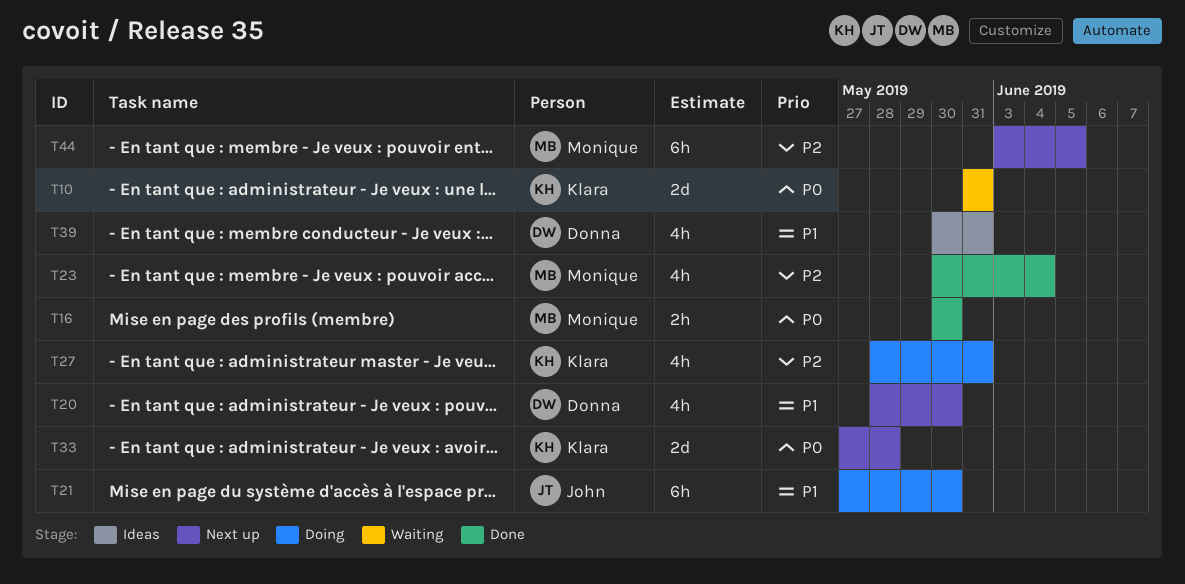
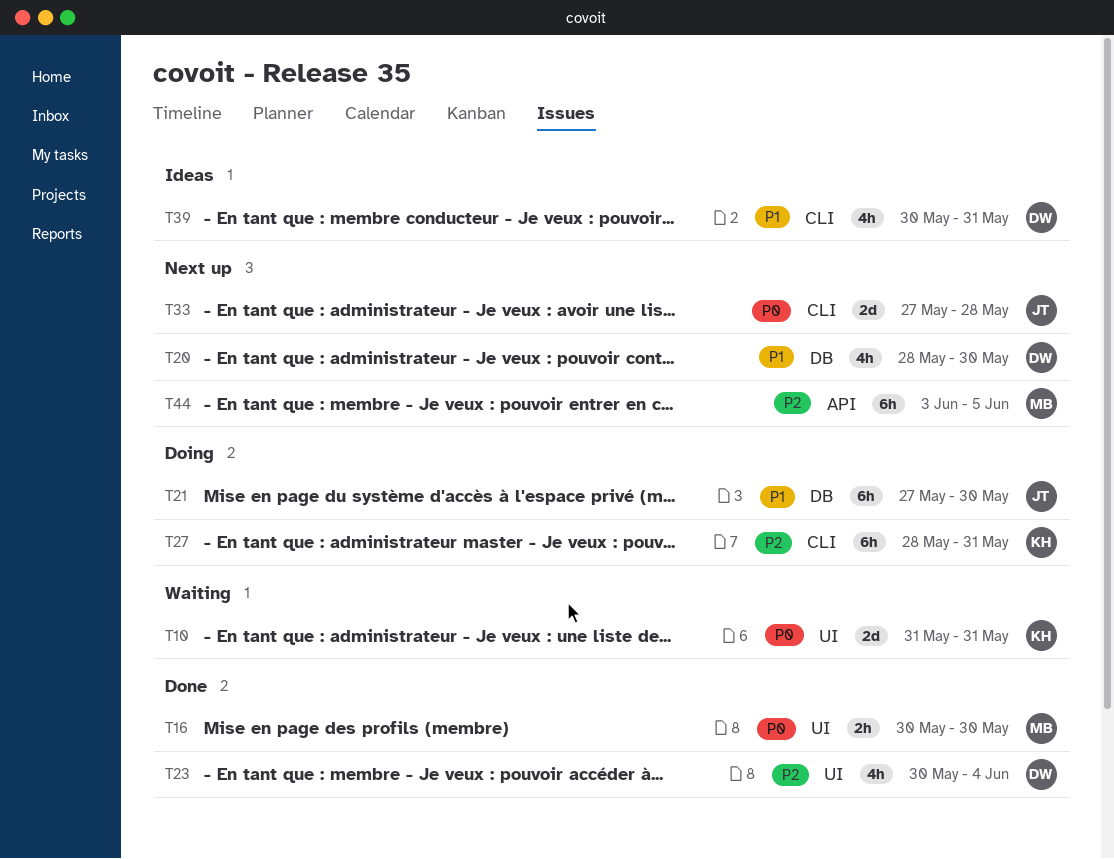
T23, owner: Monique -> Donna
T27, estimate: 4h -> 6h
T33, owner: Klara -> John

